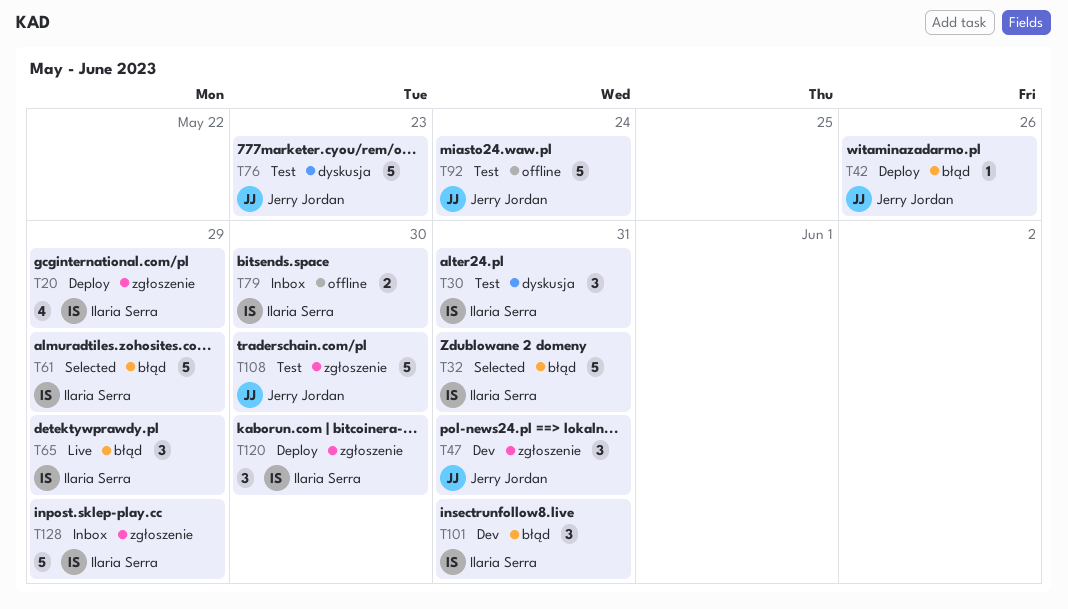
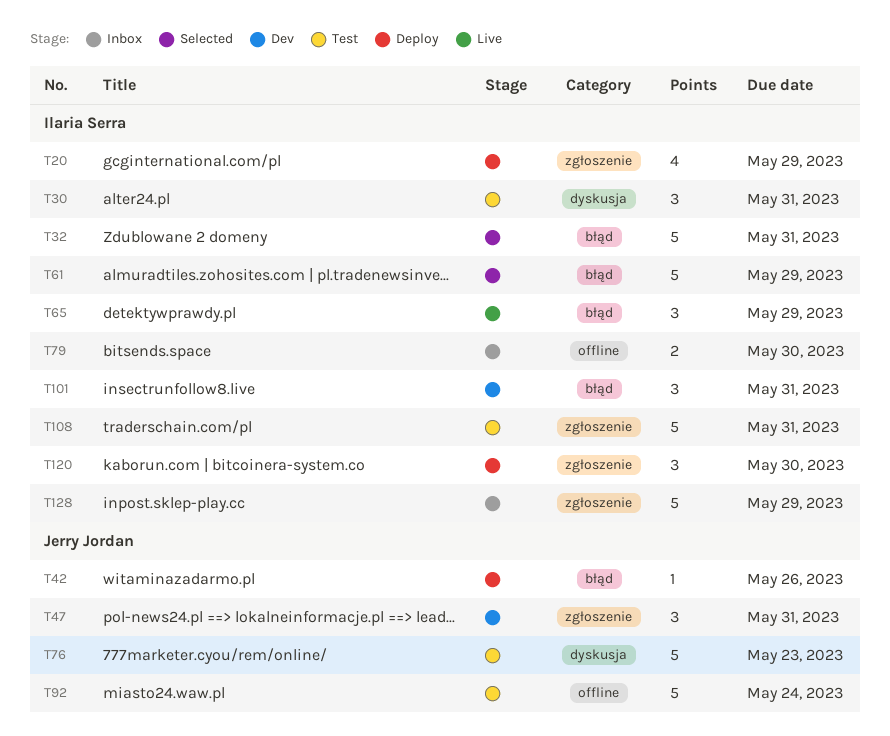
T108, owner: Jerry Jordan -> Ilaria Serra
T108, due: May 30 -> May 31

